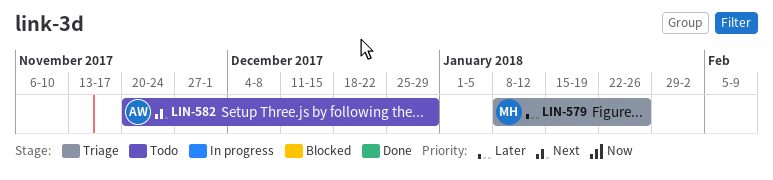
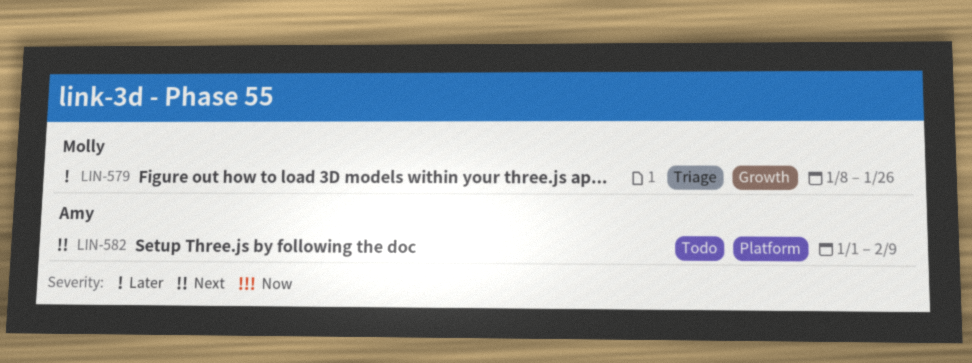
LIN-582, start: Nov 20 -> Jan 1
LIN-582, due: Dec 29 -> Feb 9

